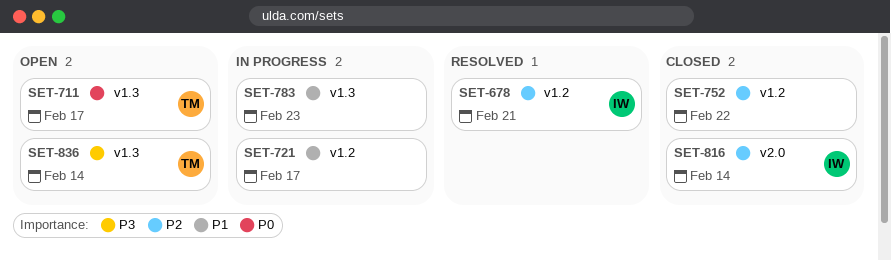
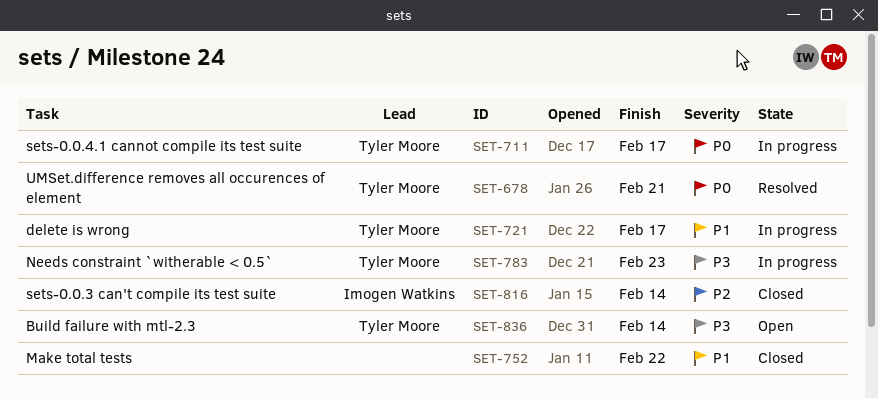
SET-678, owner: Imogen Watkins -> Tyler Moore
SET-678, priority: P2 -> P0
SET-711, status: Open -> In progress
SET-721, owner: none -> Tyler Moore
SET-752, priority: P2 -> P1
SET-783, owner: none -> Tyler Moore
SET-783, priority: P1 -> P3

